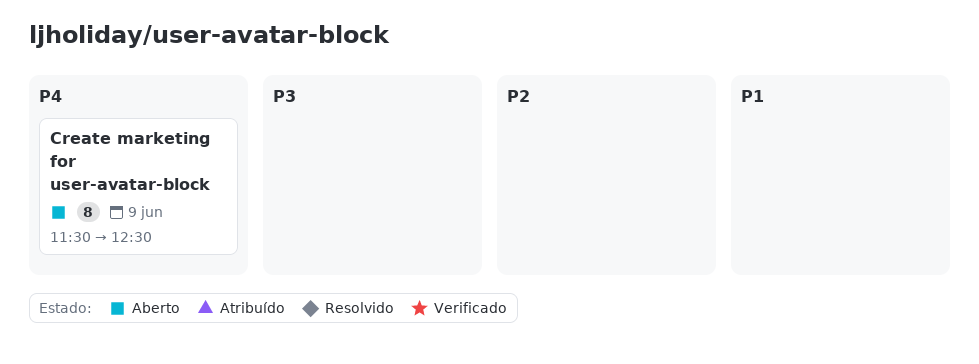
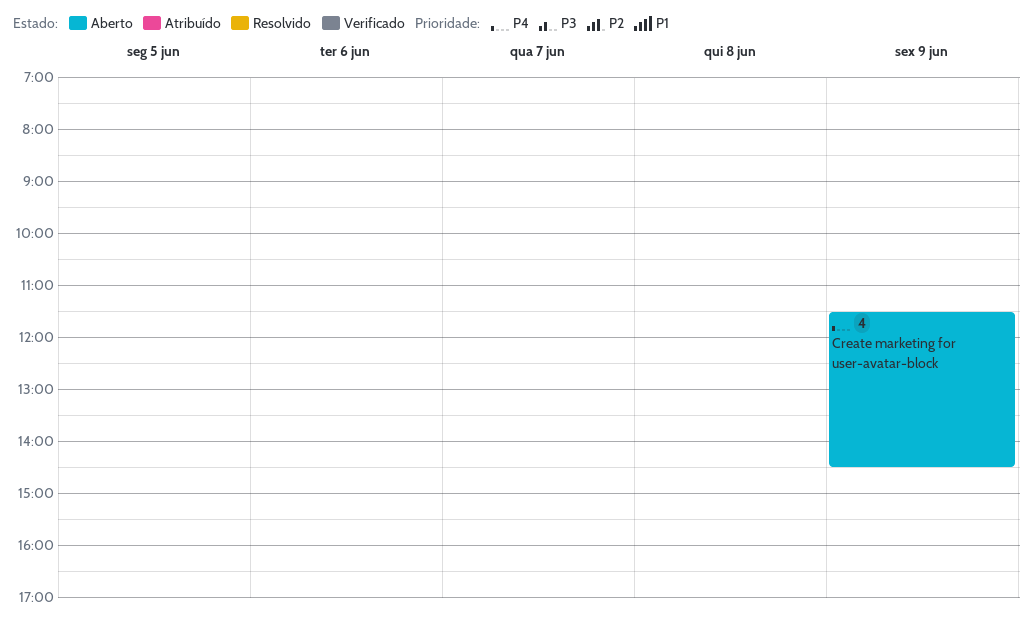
Create marketing for user-avatar-block, estimate: 8 -> 4
Create marketing for user-avatar-block, ends: 12:30 -> 14:30

